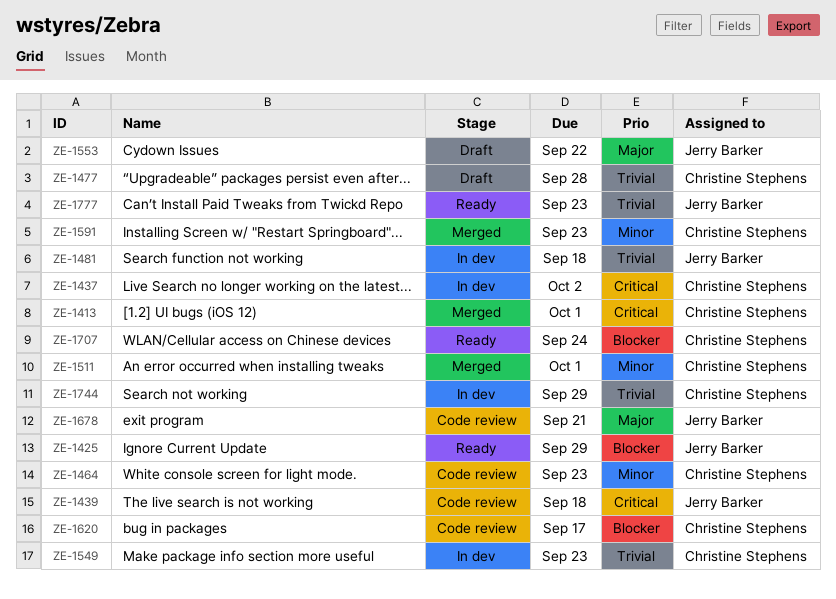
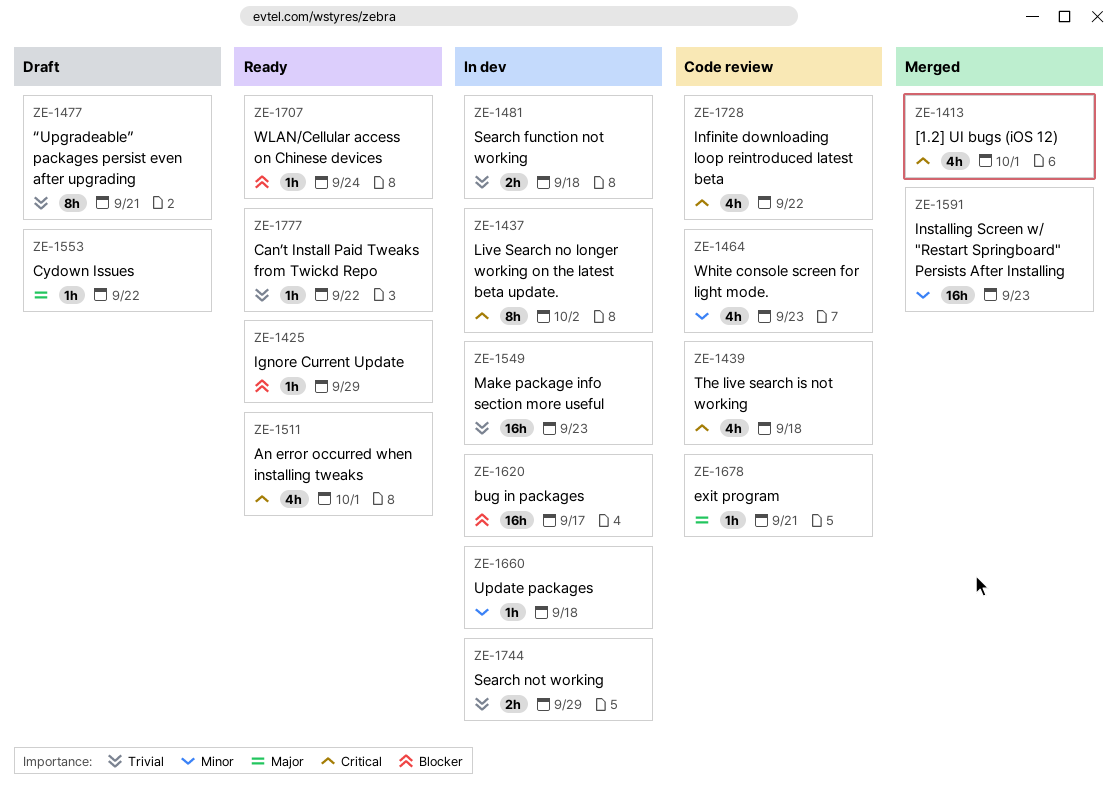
ZE-1477, due: Sep 28 -> Sep 21
ZE-1511, status: Merged -> Ready
ZE-1511, priority: Minor -> Critical
ZE-1620, status: Code review -> In dev
ZE-1660: none -> present
ZE-1728: none -> present
ZE-1777, due: Sep 23 -> Sep 22

